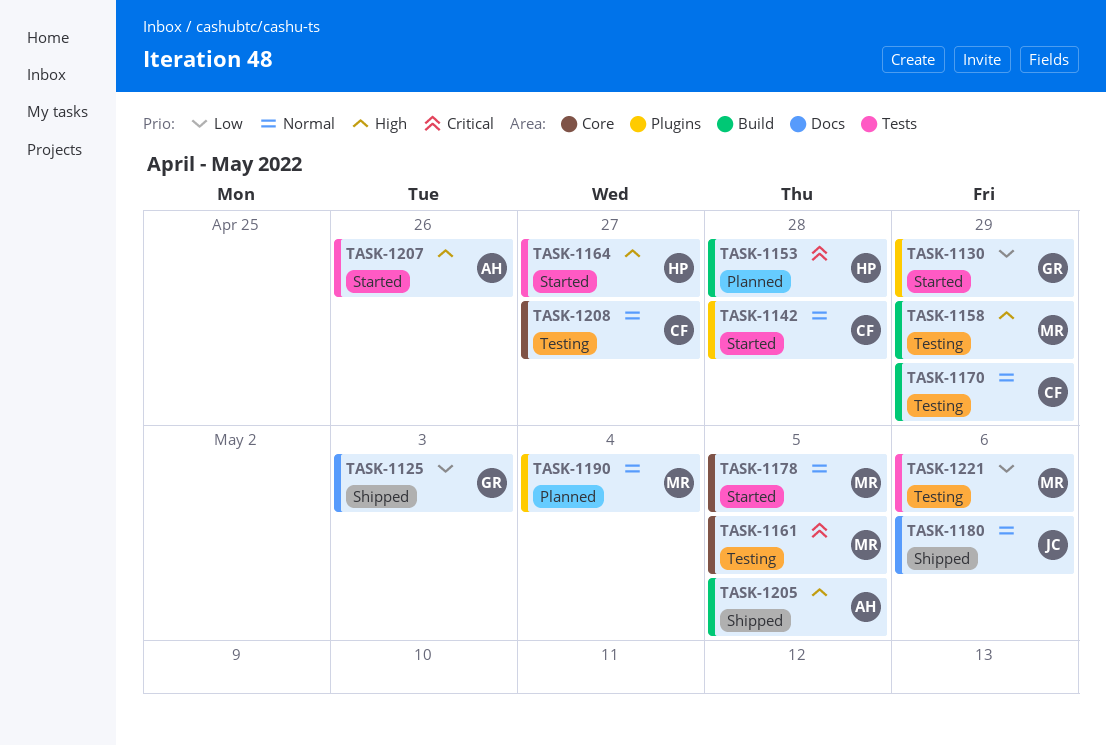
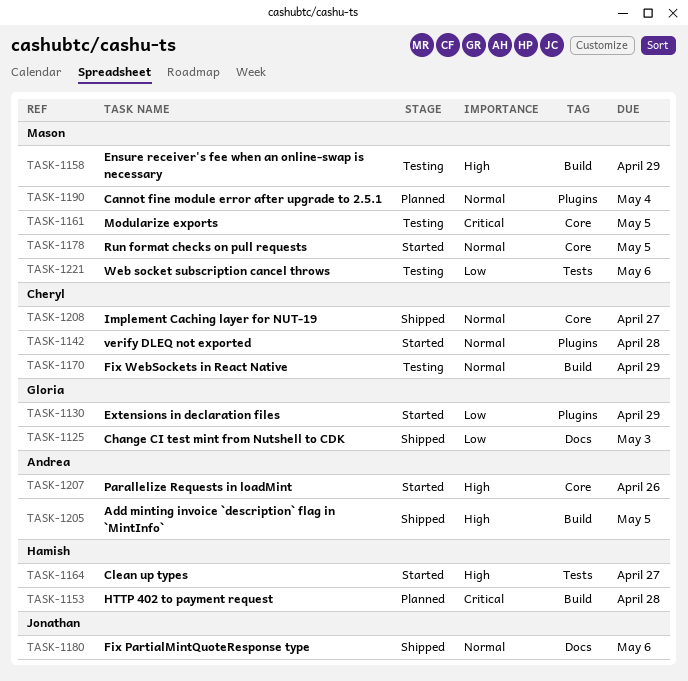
TASK-1207, label: Tests -> Core
TASK-1208, status: Testing -> Shipped

